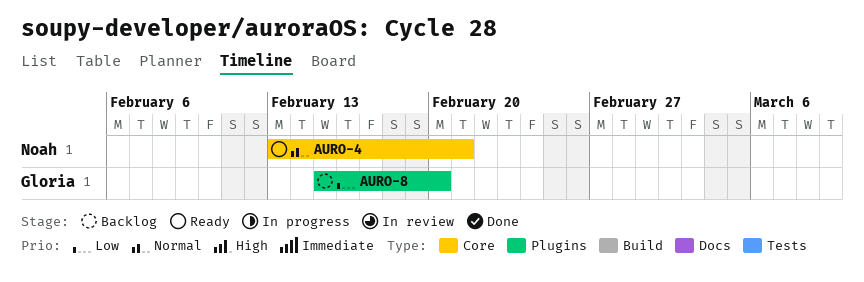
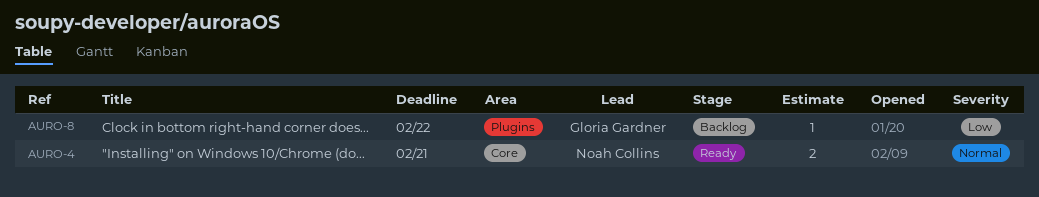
AURO-8, due: Feb 20 -> Feb 22

